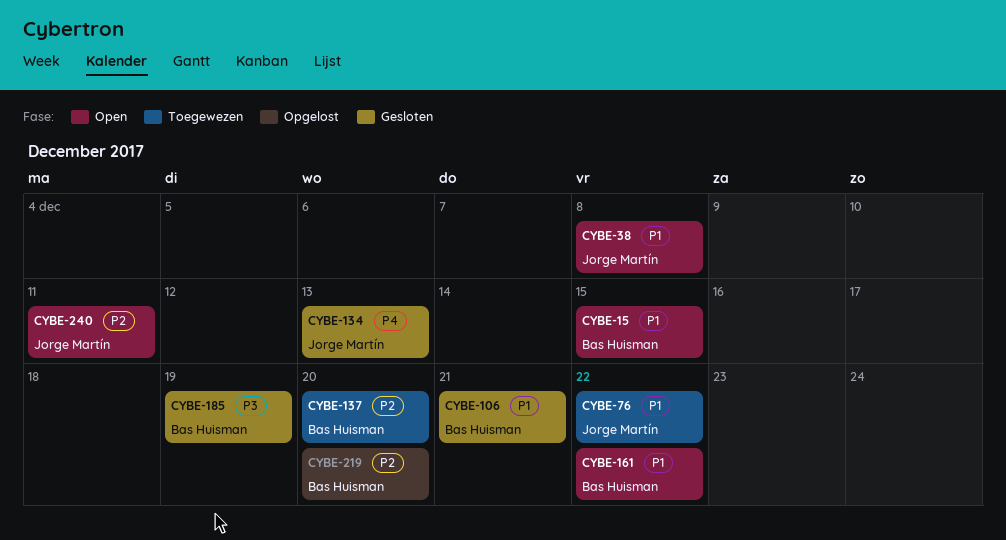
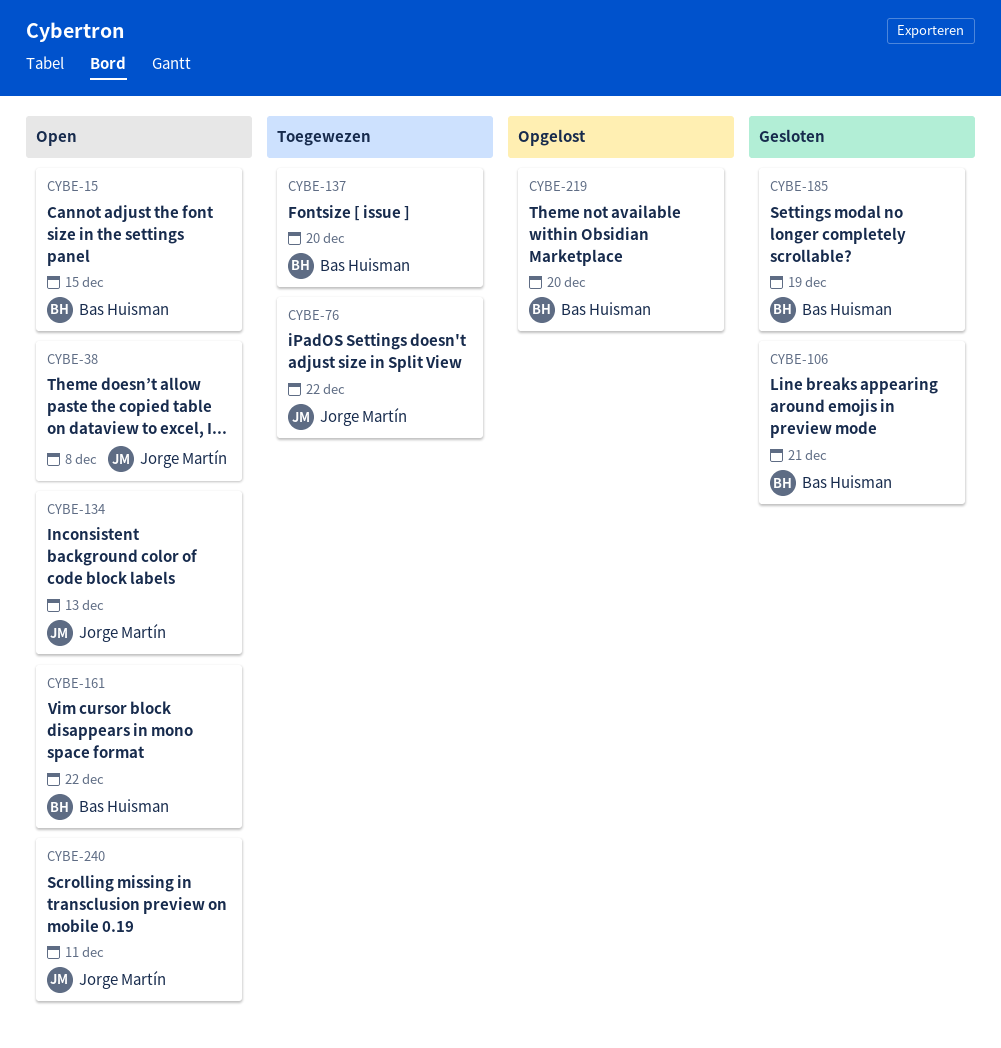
CYBE-134, status: Gesloten -> Open

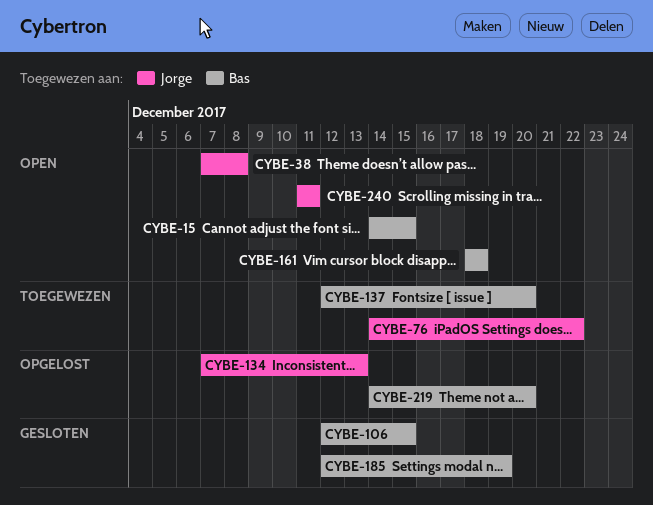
CYBE-106, due: Dec 21 -> Dec 15
CYBE-134, status: Open -> Opgelost
CYBE-161, due: Dec 22 -> Dec 18

